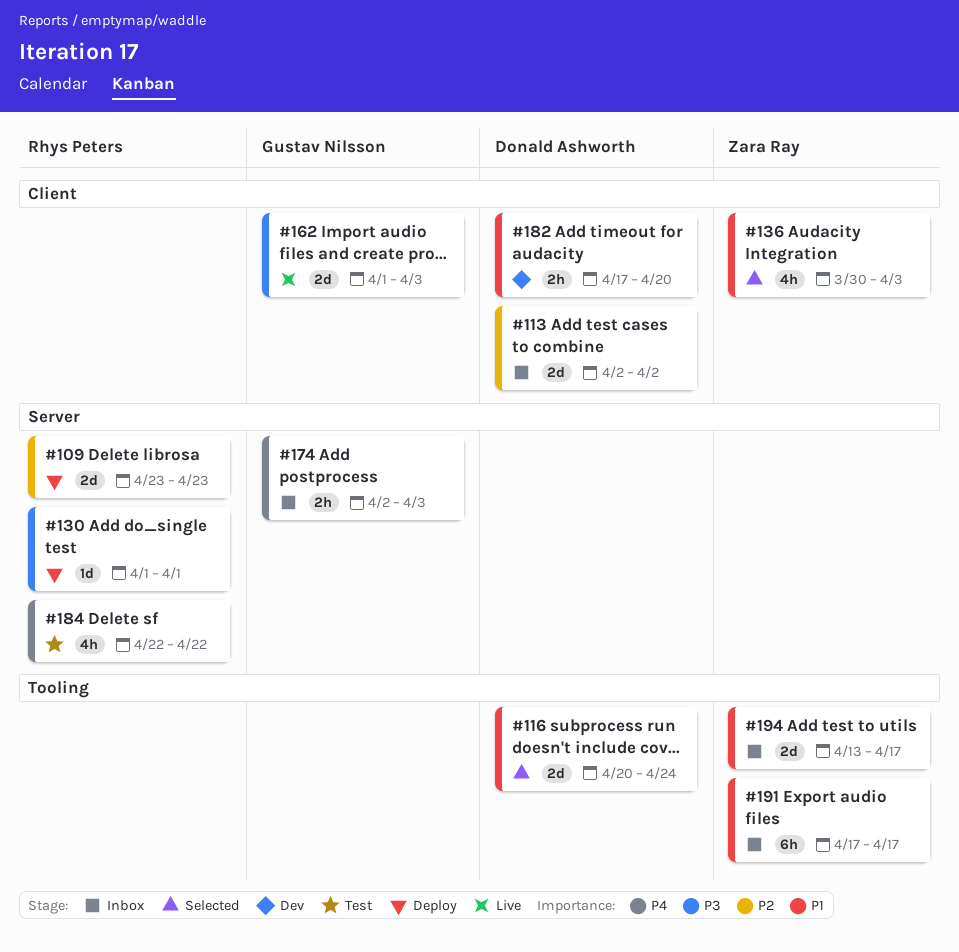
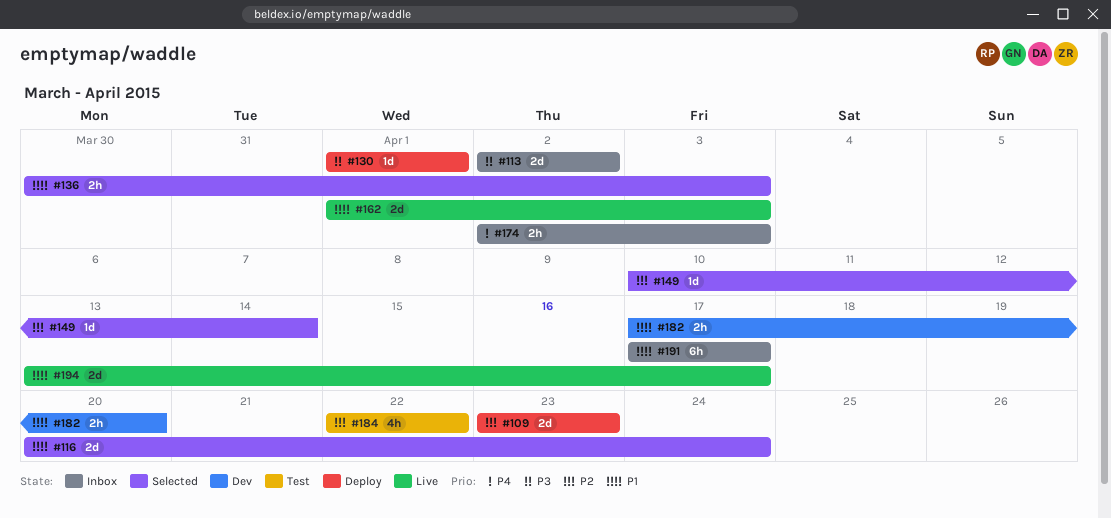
#113, priority: P2 -> P3
#136, estimate: 4h -> 2h
#149: none -> present
#162, priority: P3 -> P1
#184, priority: P4 -> P2
#194, status: Inbox -> Live

